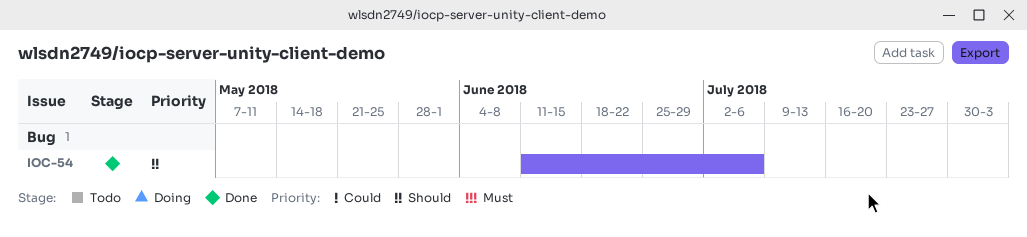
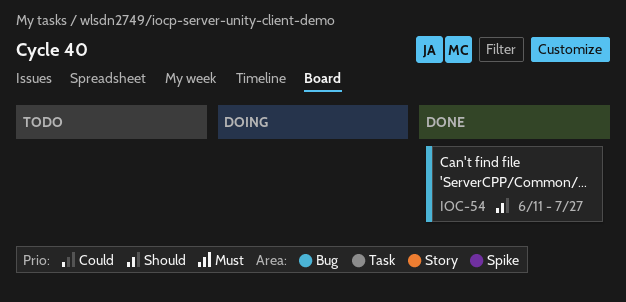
IOC-54, due: Jul 6 -> Jul 27

